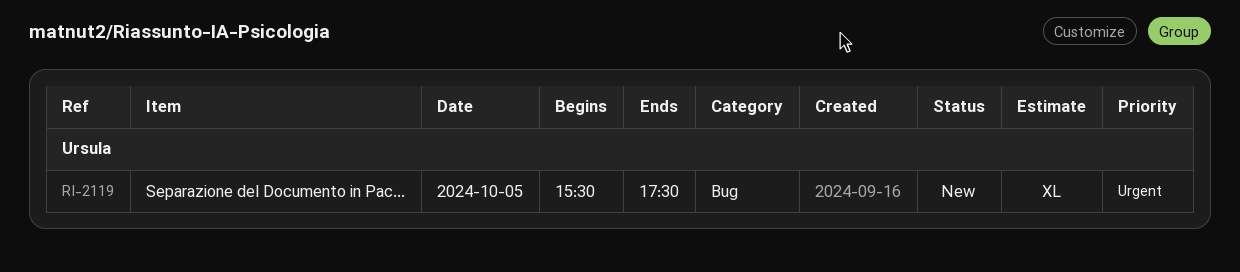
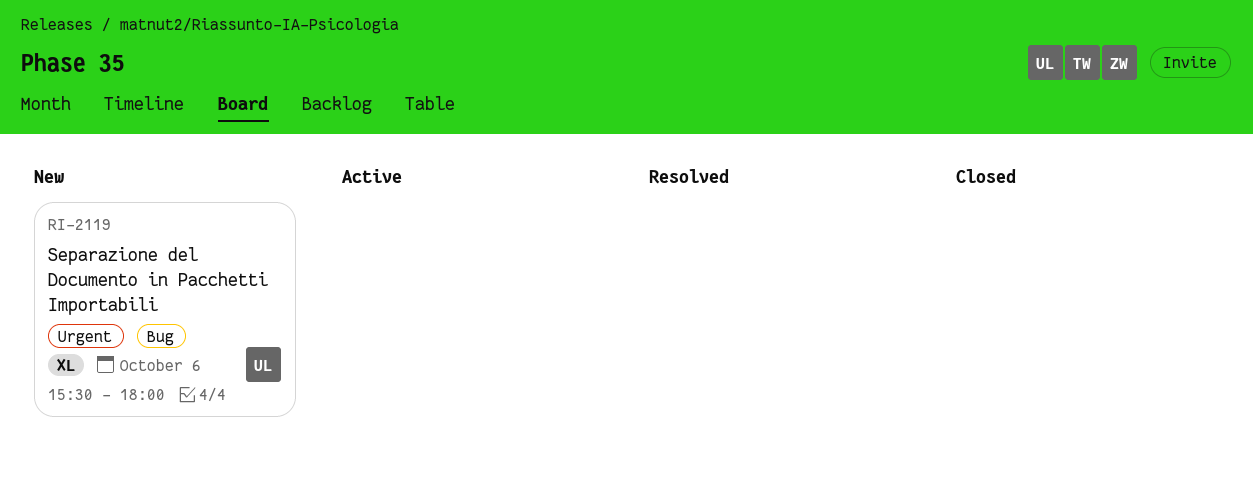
RI-2119, day: Oct 5 -> Oct 6
RI-2119, ends: 17:30 -> 18:00

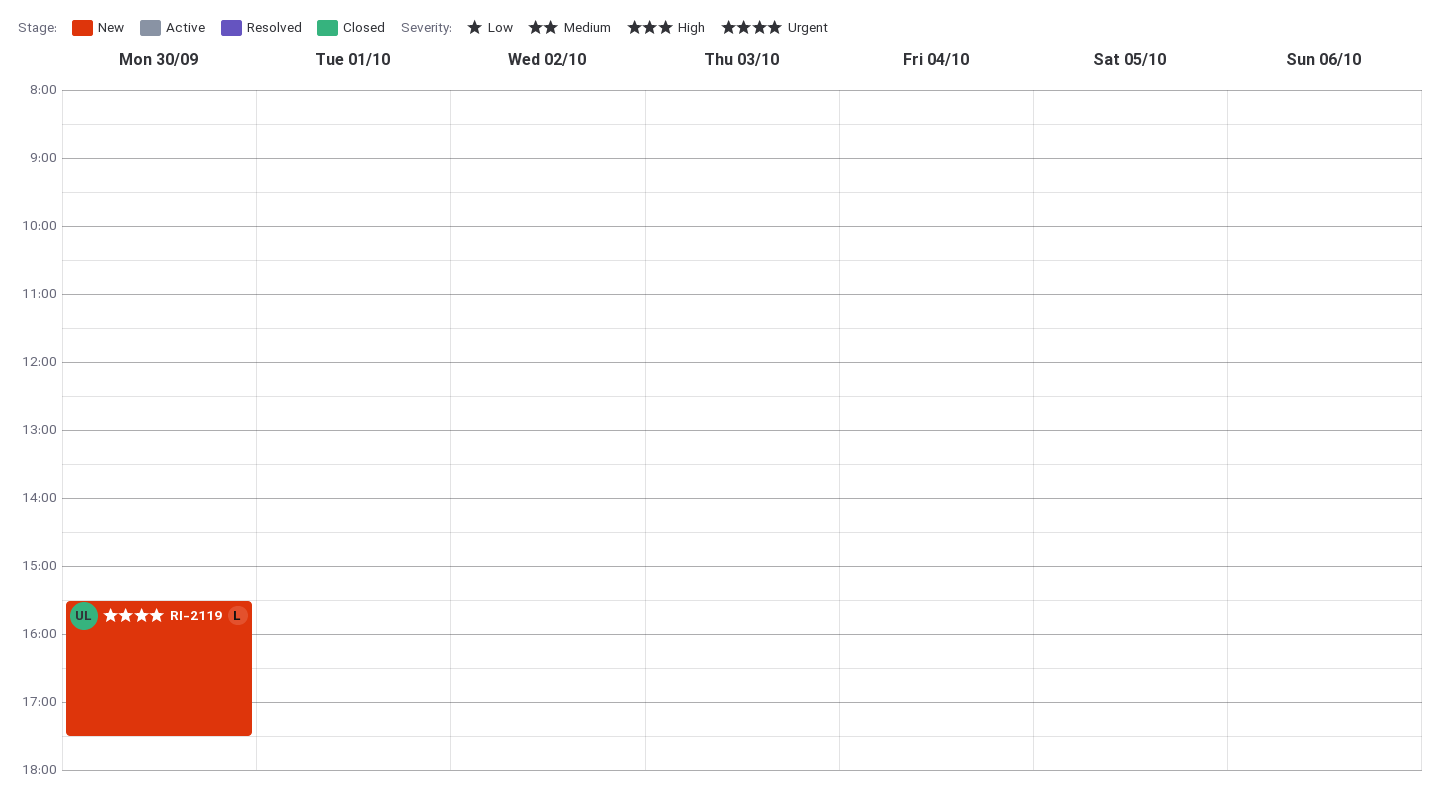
RI-2119, estimate: XL -> L
RI-2119, day: Oct 6 -> Sep 30
RI-2119, ends: 18:00 -> 17:30

